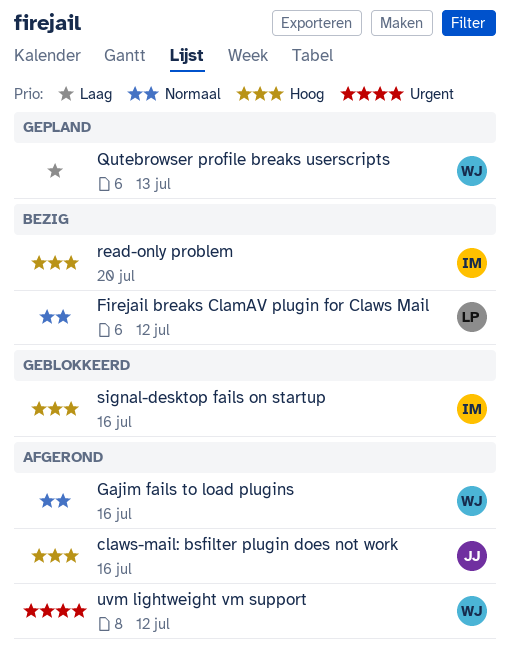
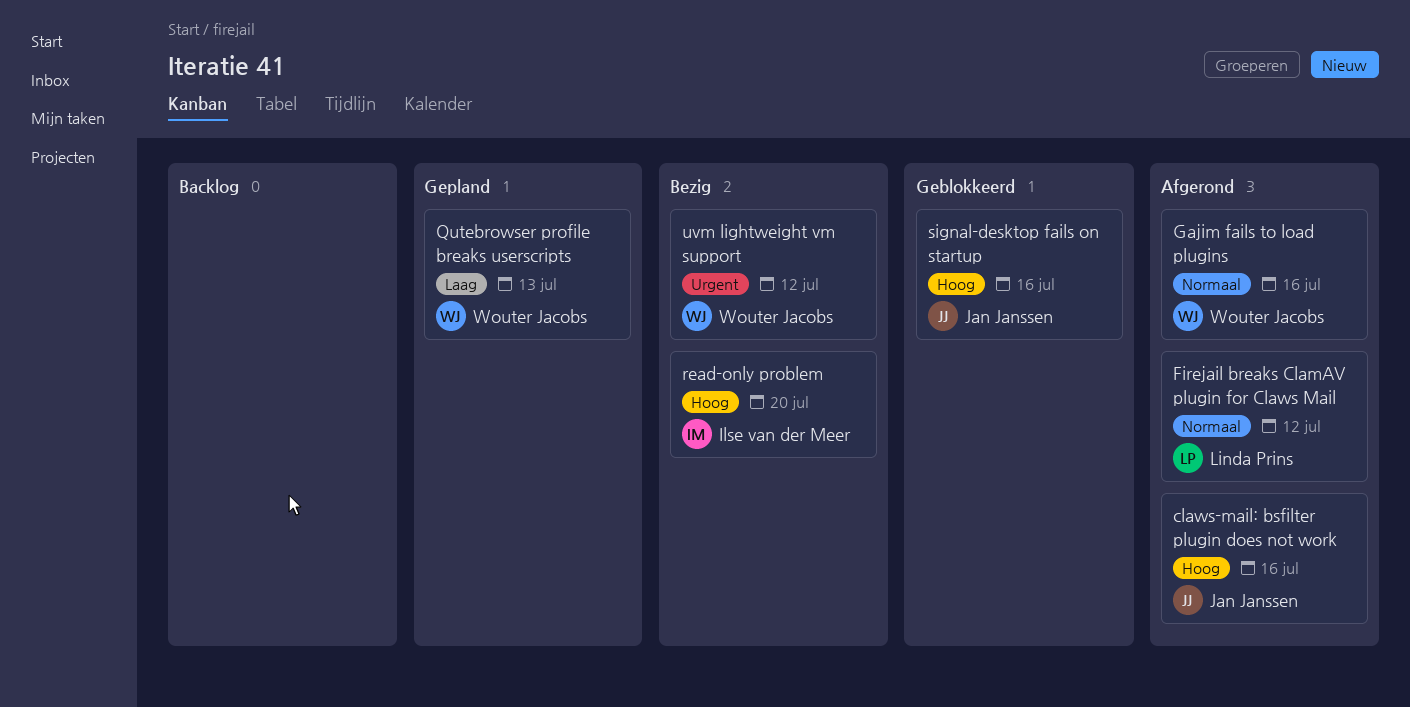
Firejail breaks ClamAV plugin for Claws Mail, status: Bezig -> Afgerond
signal-desktop fails on startup, owner: Ilse van der Meer -> Jan Janssen
uvm lightweight vm support, status: Afgerond -> Bezig

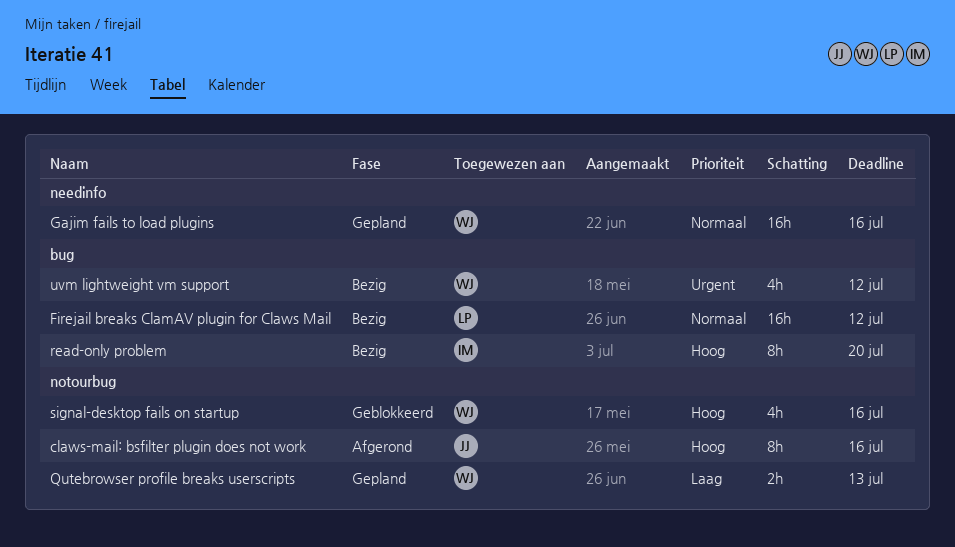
Firejail breaks ClamAV plugin for Claws Mail, status: Afgerond -> Bezig
Gajim fails to load plugins, status: Afgerond -> Gepland
signal-desktop fails on startup, owner: Jan Janssen -> Wouter Jacobs

